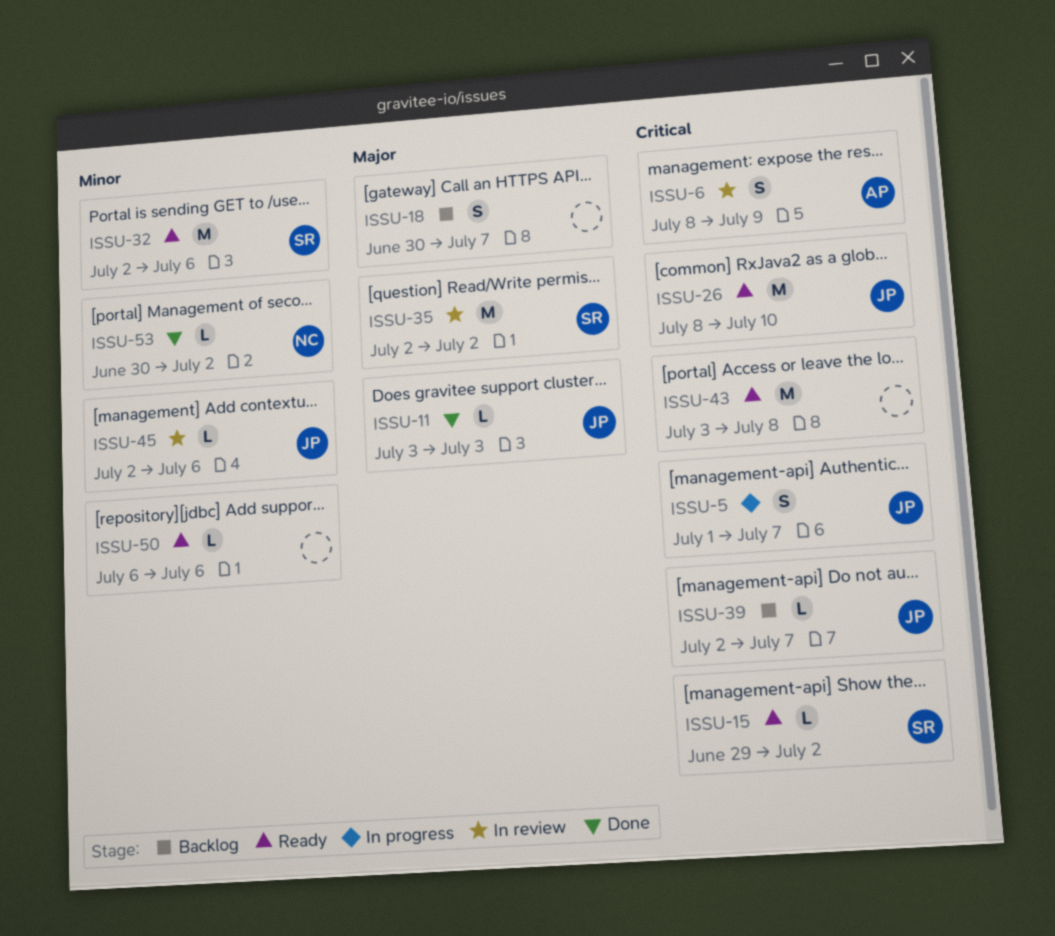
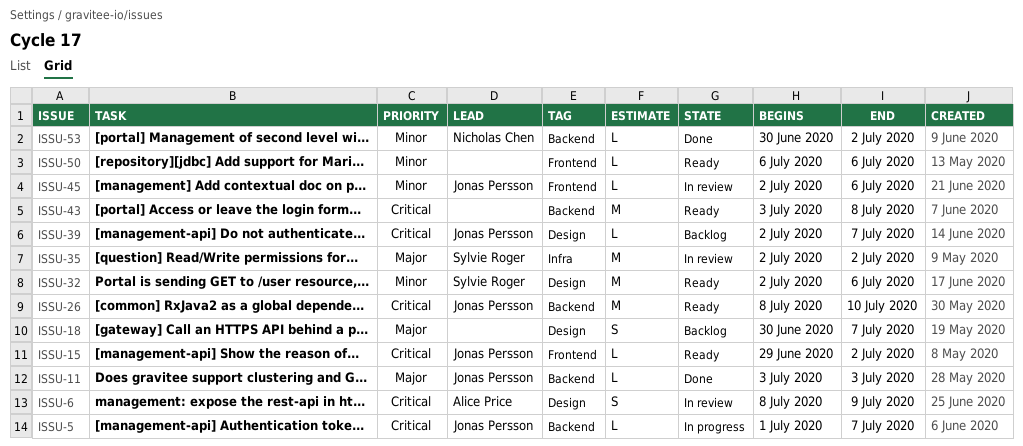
ISSU-5, estimate: S -> L
ISSU-15, owner: Sylvie Roger -> Jonas Persson

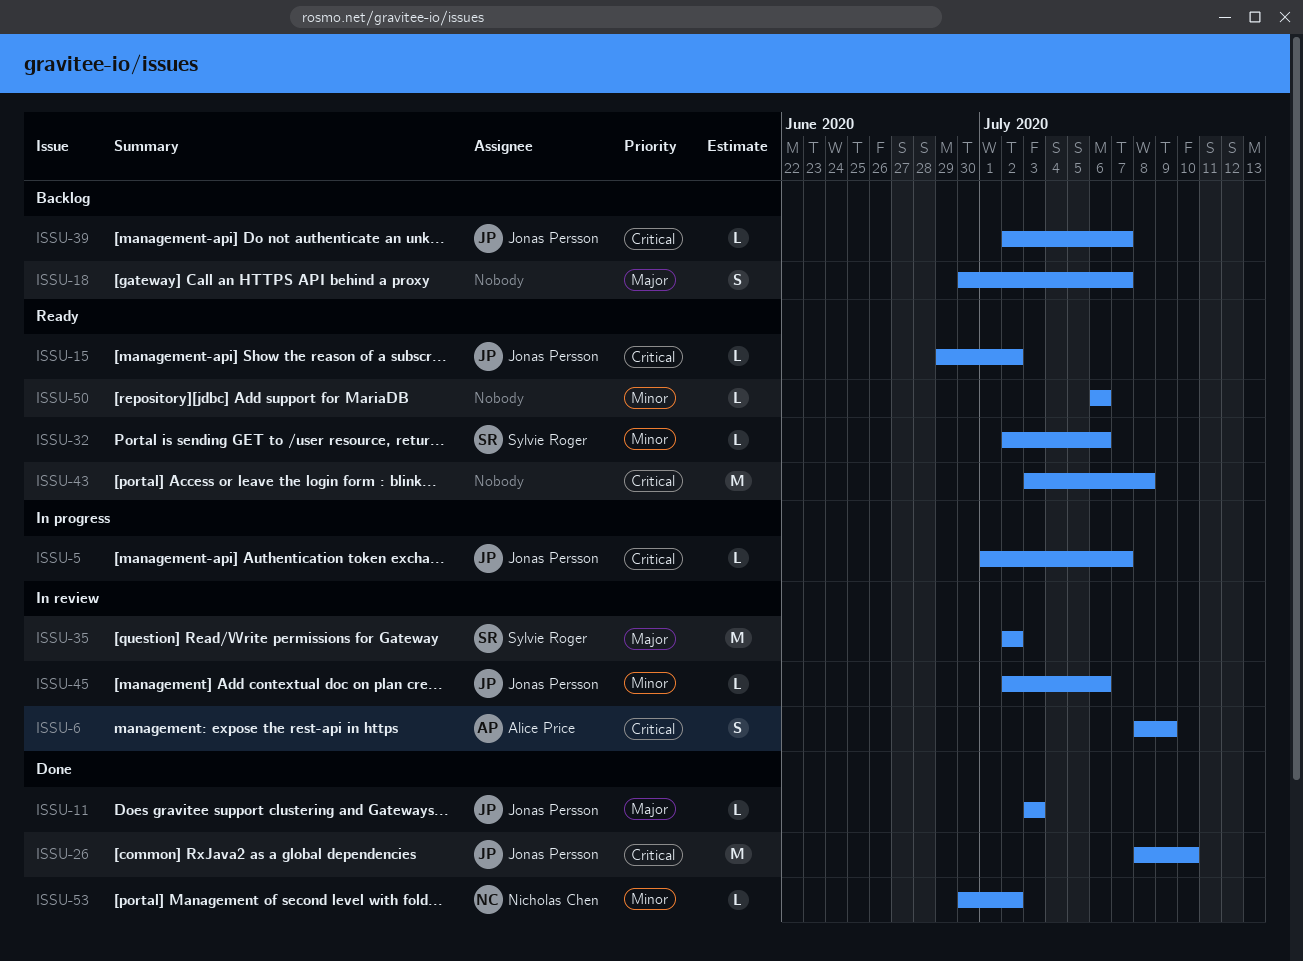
ISSU-26, status: Ready -> Done
ISSU-32, estimate: M -> L

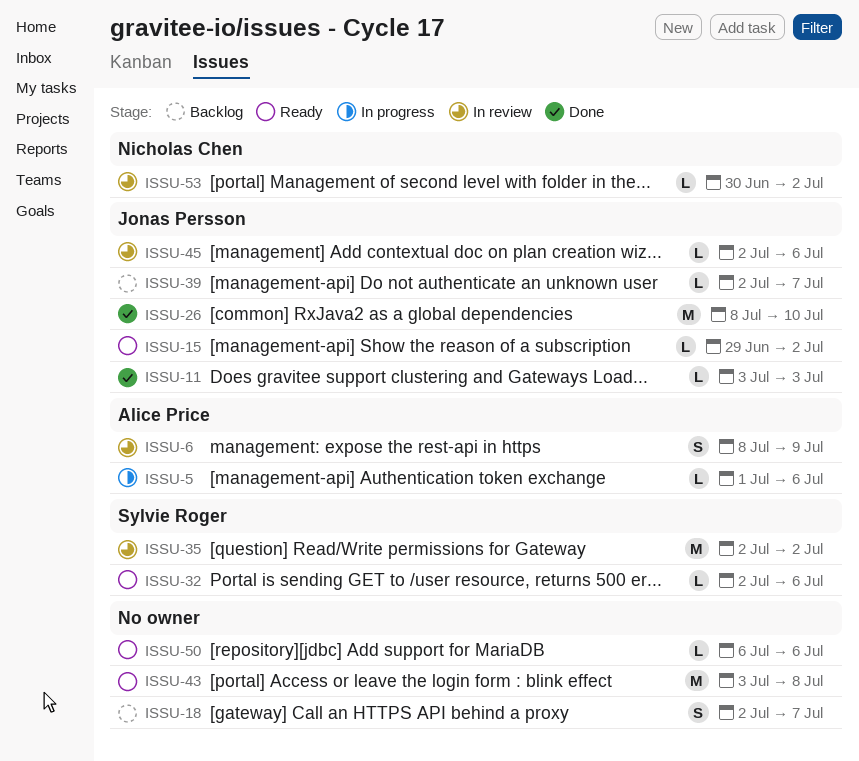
ISSU-5, owner: Jonas Persson -> Alice Price
ISSU-5, due: Jul 7 -> Jul 6
ISSU-18, start: Jun 30 -> Jul 2
ISSU-53, status: Done -> In review

